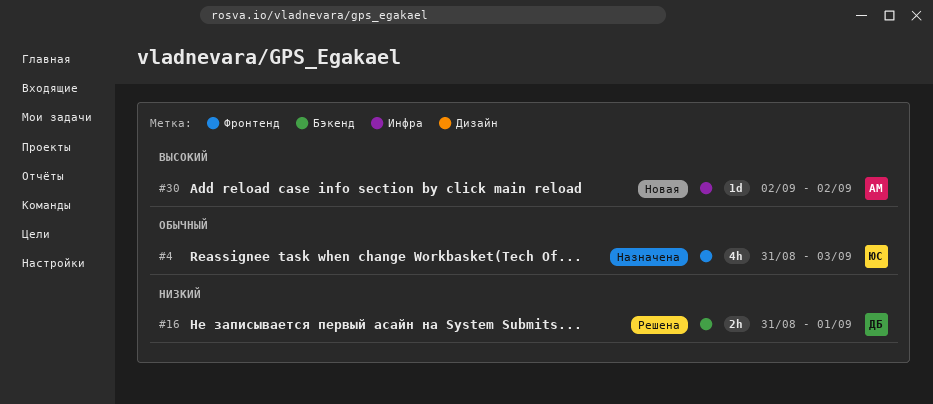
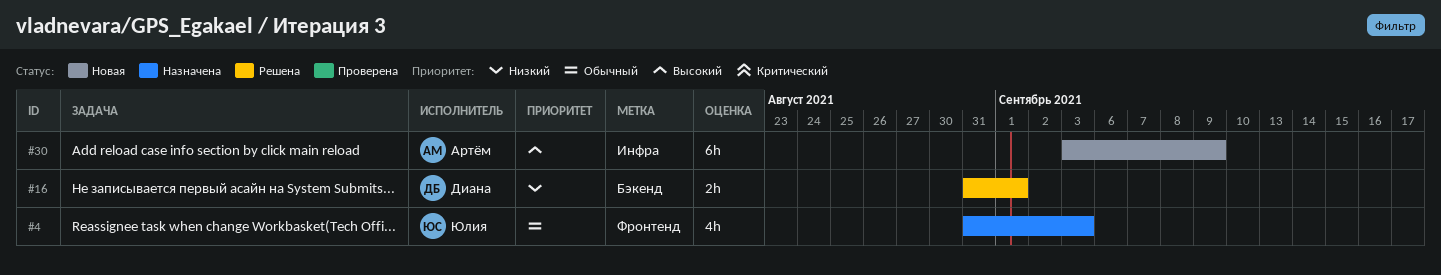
#30, estimate: 1d -> 6h
#30, start: Sep 2 -> Sep 3
#30, due: Sep 2 -> Sep 9

